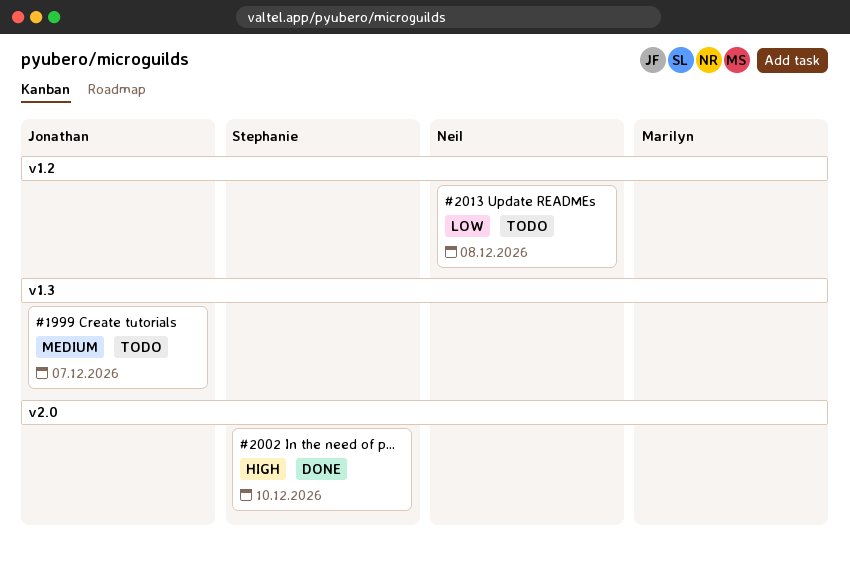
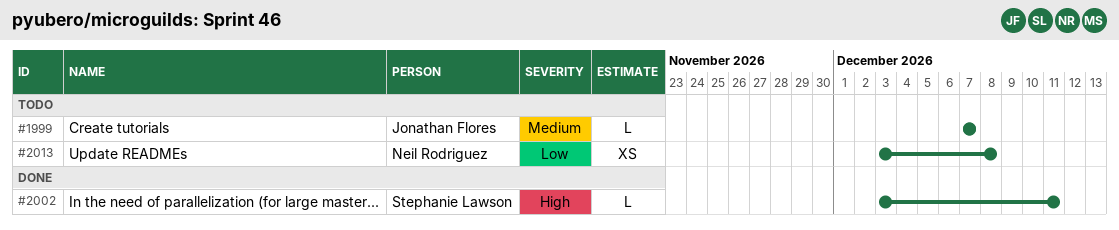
#2002, due: Dec 10 -> Dec 11

